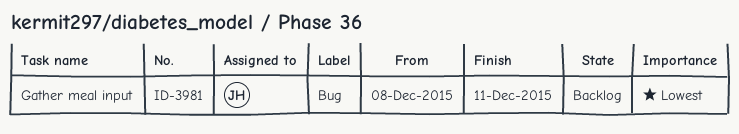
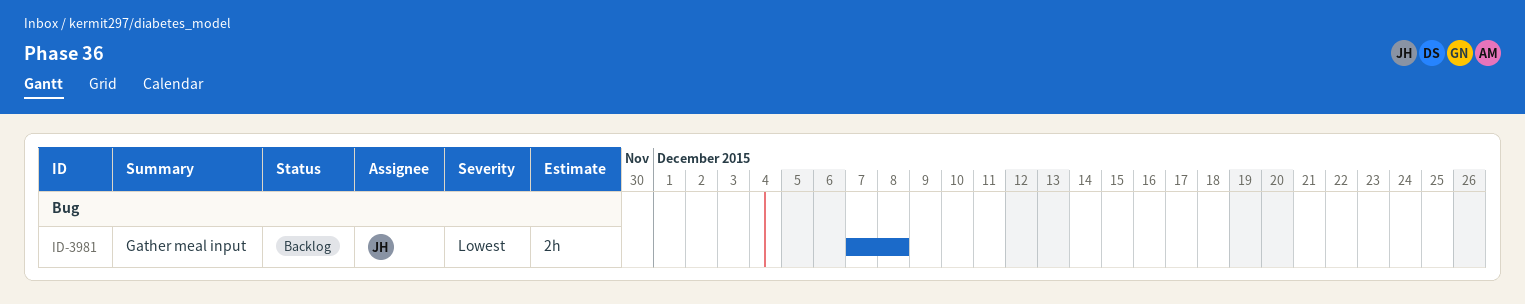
ID-3981, start: Dec 8 -> Dec 7
ID-3981, due: Dec 11 -> Dec 8

